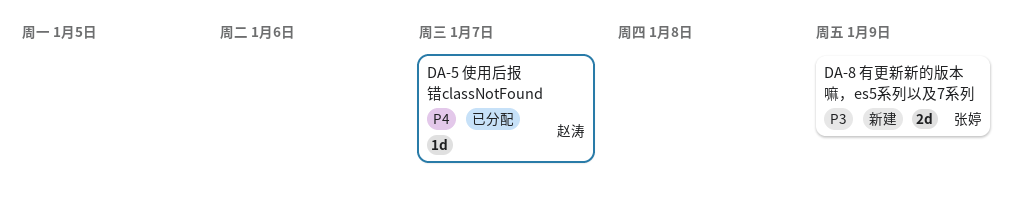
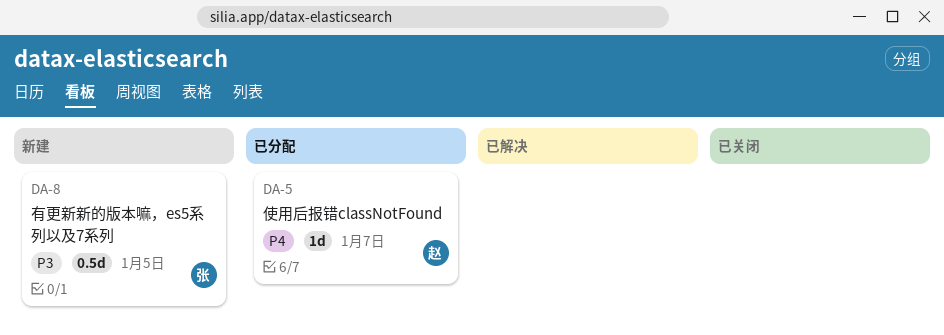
DA-8, estimate: 2d -> 0.5d
DA-8, due: Jan 9 -> Jan 5

